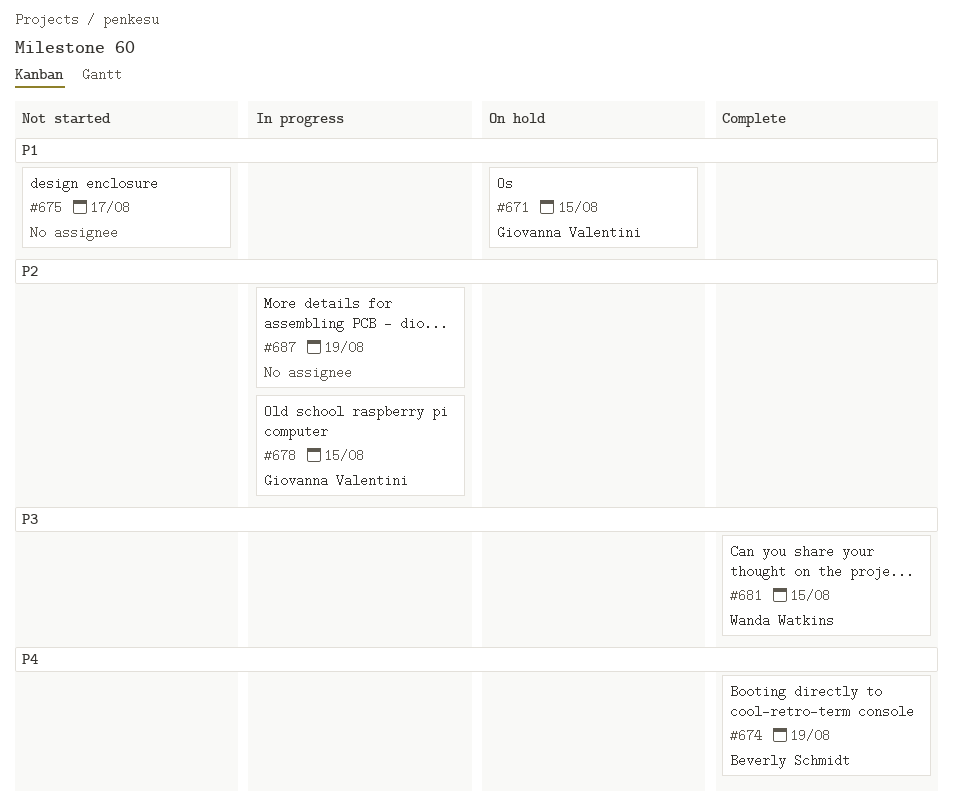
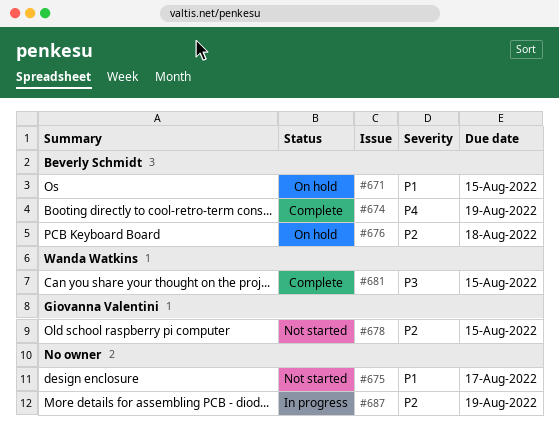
#671, owner: Giovanna Valentini -> Beverly Schmidt
#676: none -> present
#678, status: In progress -> Not started

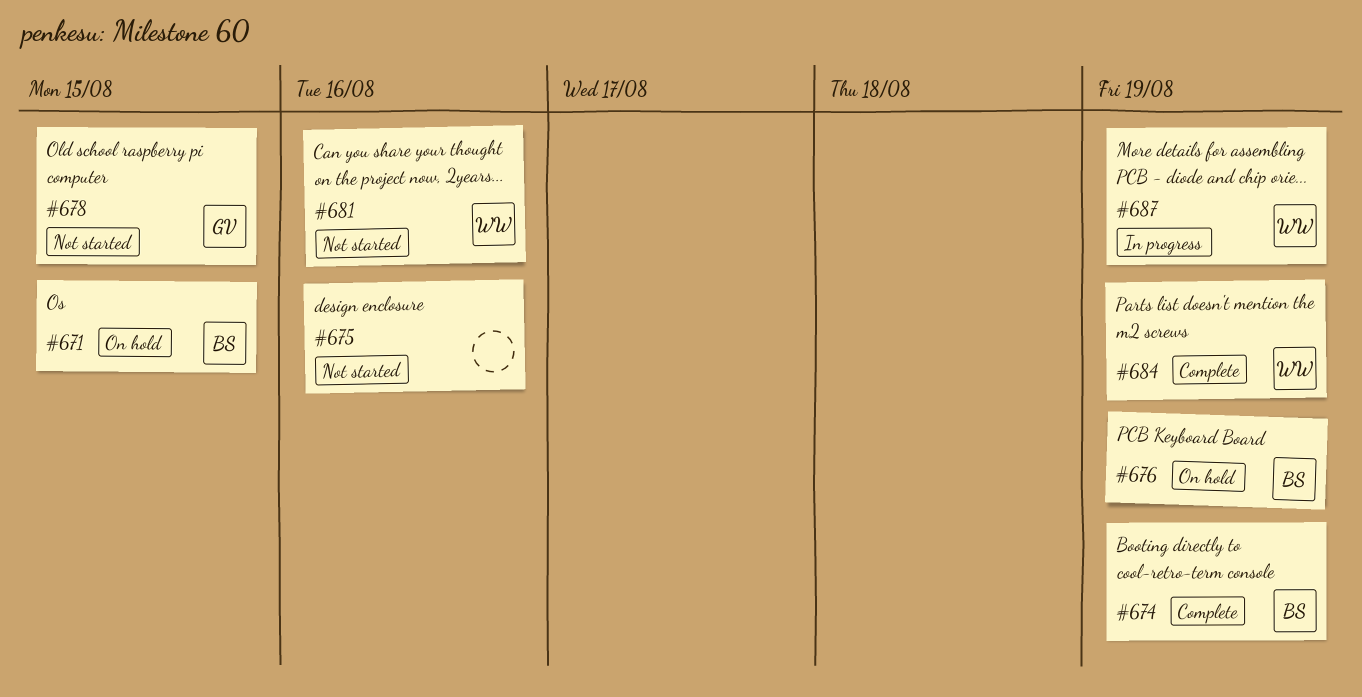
#675, due: Aug 17 -> Aug 16
#676, due: Aug 18 -> Aug 19
#681, status: Complete -> Not started
#681, due: Aug 15 -> Aug 16
#684: none -> present
#687, owner: none -> Wanda Watkins

